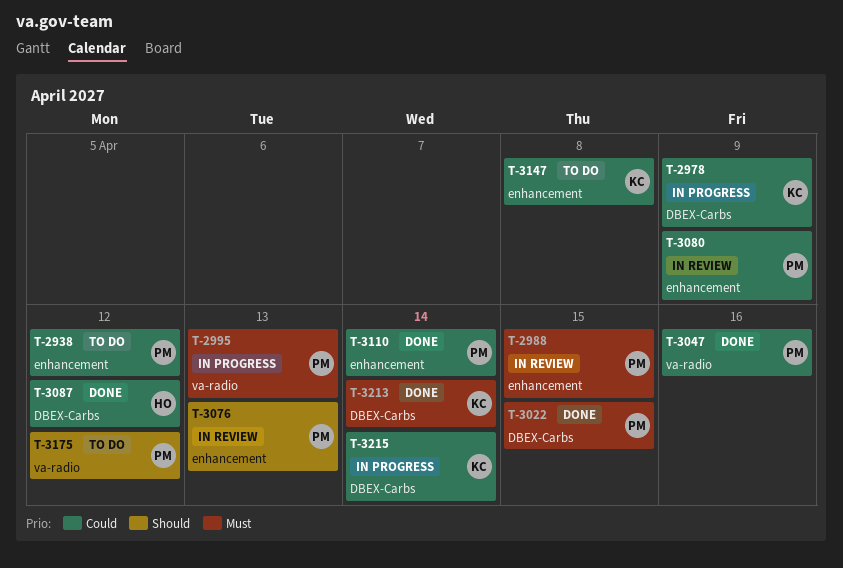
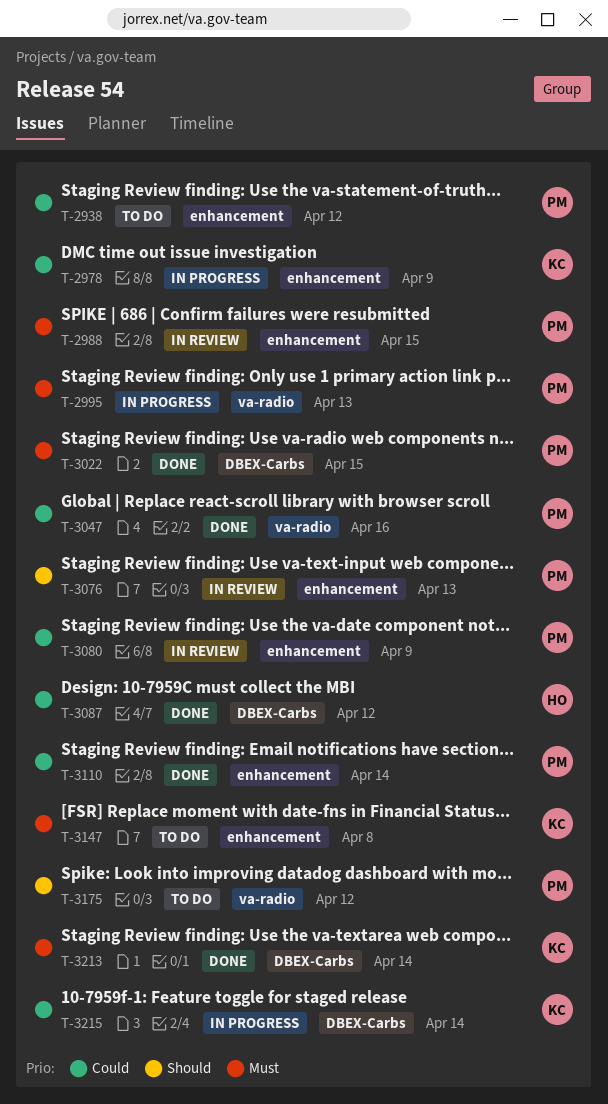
T-2978, label: DBEX-Carbs -> enhancement
T-3147, priority: Could -> Must

